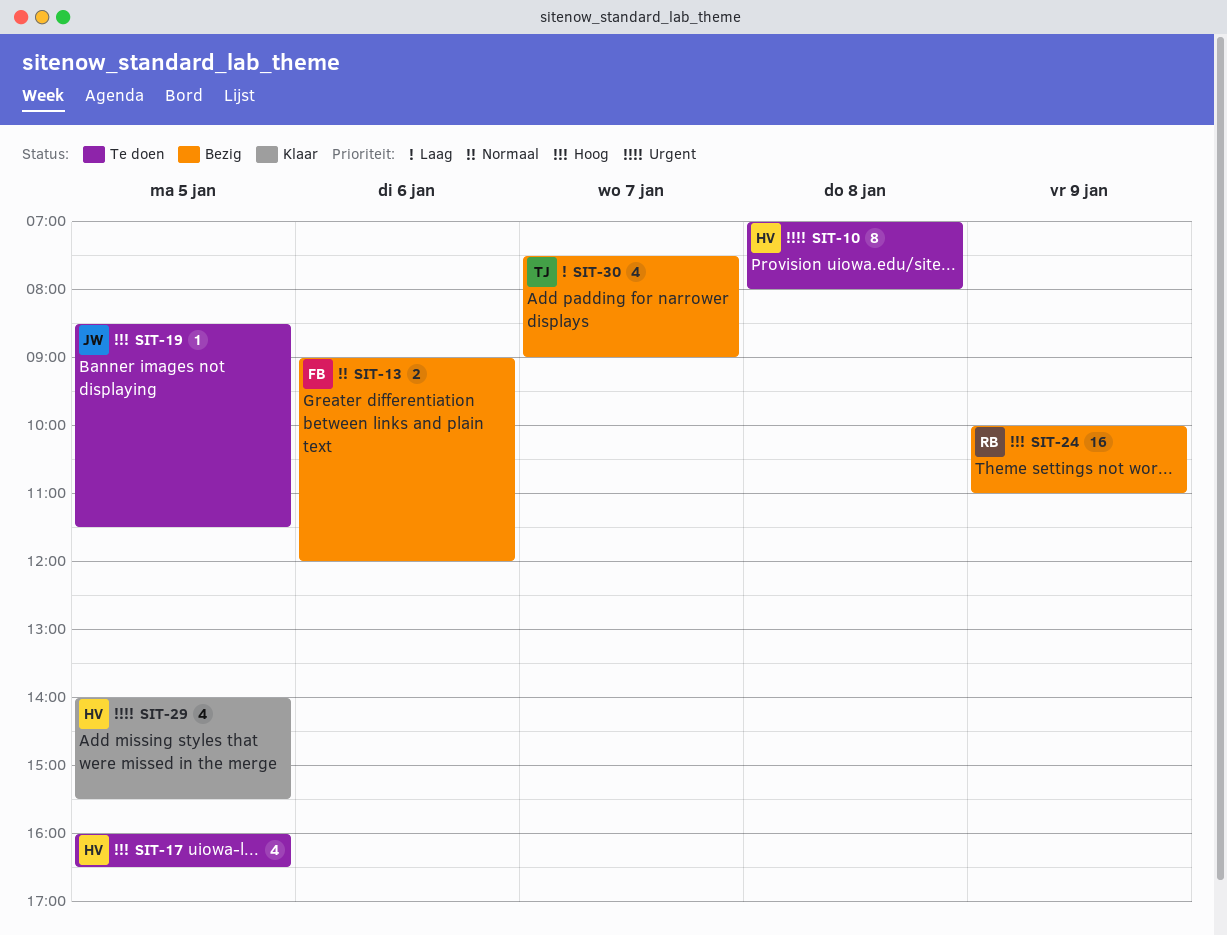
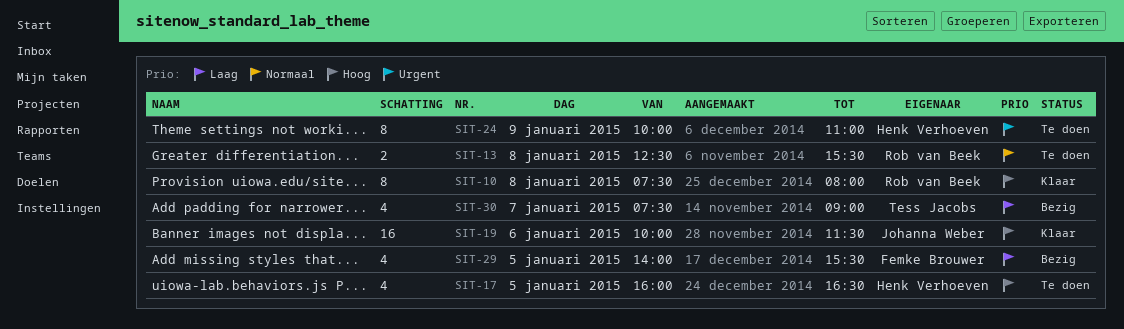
SIT-10, status: Te doen -> Klaar
SIT-10, owner: Henk Verhoeven -> Rob van Beek
SIT-10, priority: Urgent -> Hoog
SIT-10, begins: 07:00 -> 07:30
SIT-13, status: Bezig -> Te doen
SIT-13, owner: Femke Brouwer -> Rob van Beek
SIT-13, day: Jan 6 -> Jan 8
SIT-13, begins: 09:00 -> 12:30
SIT-13, ends: 12:00 -> 15:30
SIT-19, status: Te doen -> Klaar
SIT-19, estimate: 1 -> 16
SIT-19, day: Jan 5 -> Jan 6
SIT-19, begins: 08:30 -> 10:00
SIT-24, status: Bezig -> Te doen
SIT-24, owner: Rob van Beek -> Henk Verhoeven
SIT-24, priority: Hoog -> Urgent
SIT-24, estimate: 16 -> 8
SIT-29, status: Klaar -> Bezig
SIT-29, owner: Henk Verhoeven -> Femke Brouwer
SIT-29, priority: Urgent -> Laag

